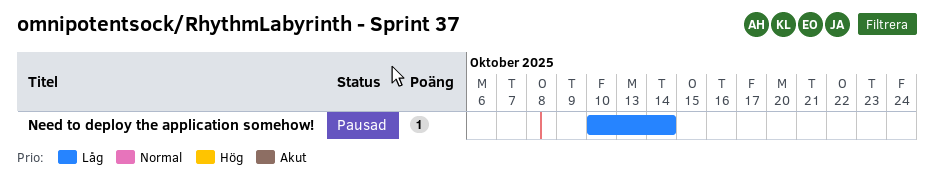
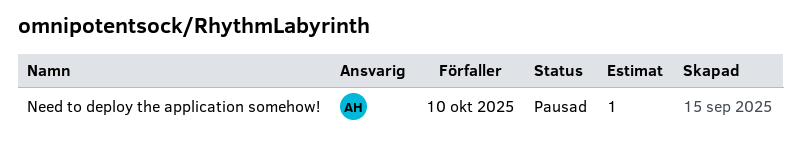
Need to deploy the application somehow!, due: Oct 14 -> Oct 10

